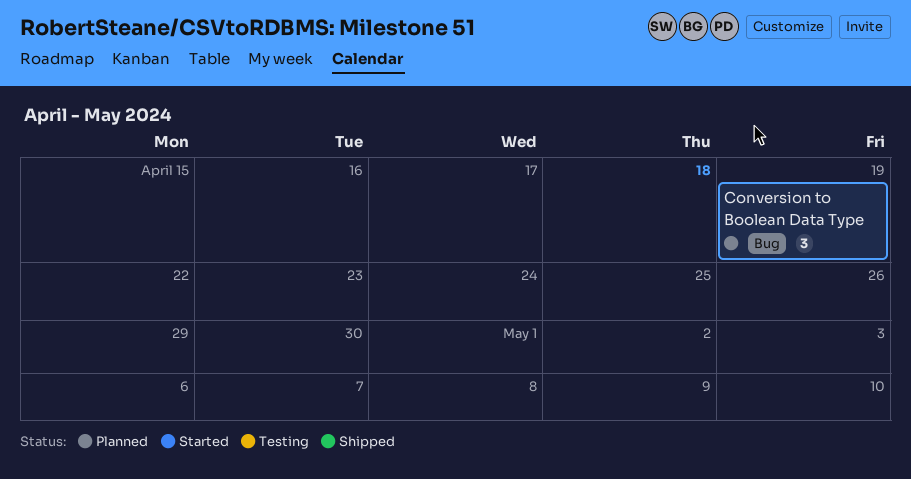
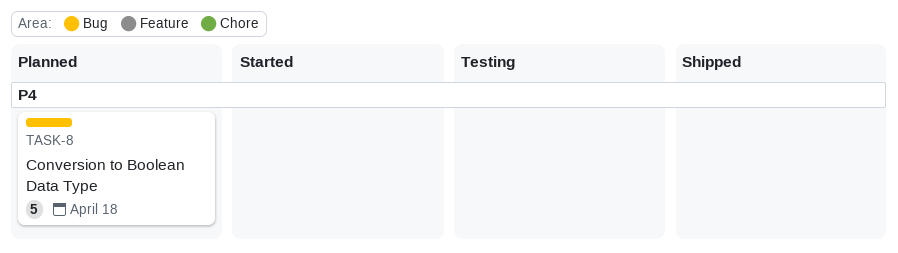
Conversion to Boolean Data Type, estimate: 3 -> 5
Conversion to Boolean Data Type, due: Apr 19 -> Apr 18

